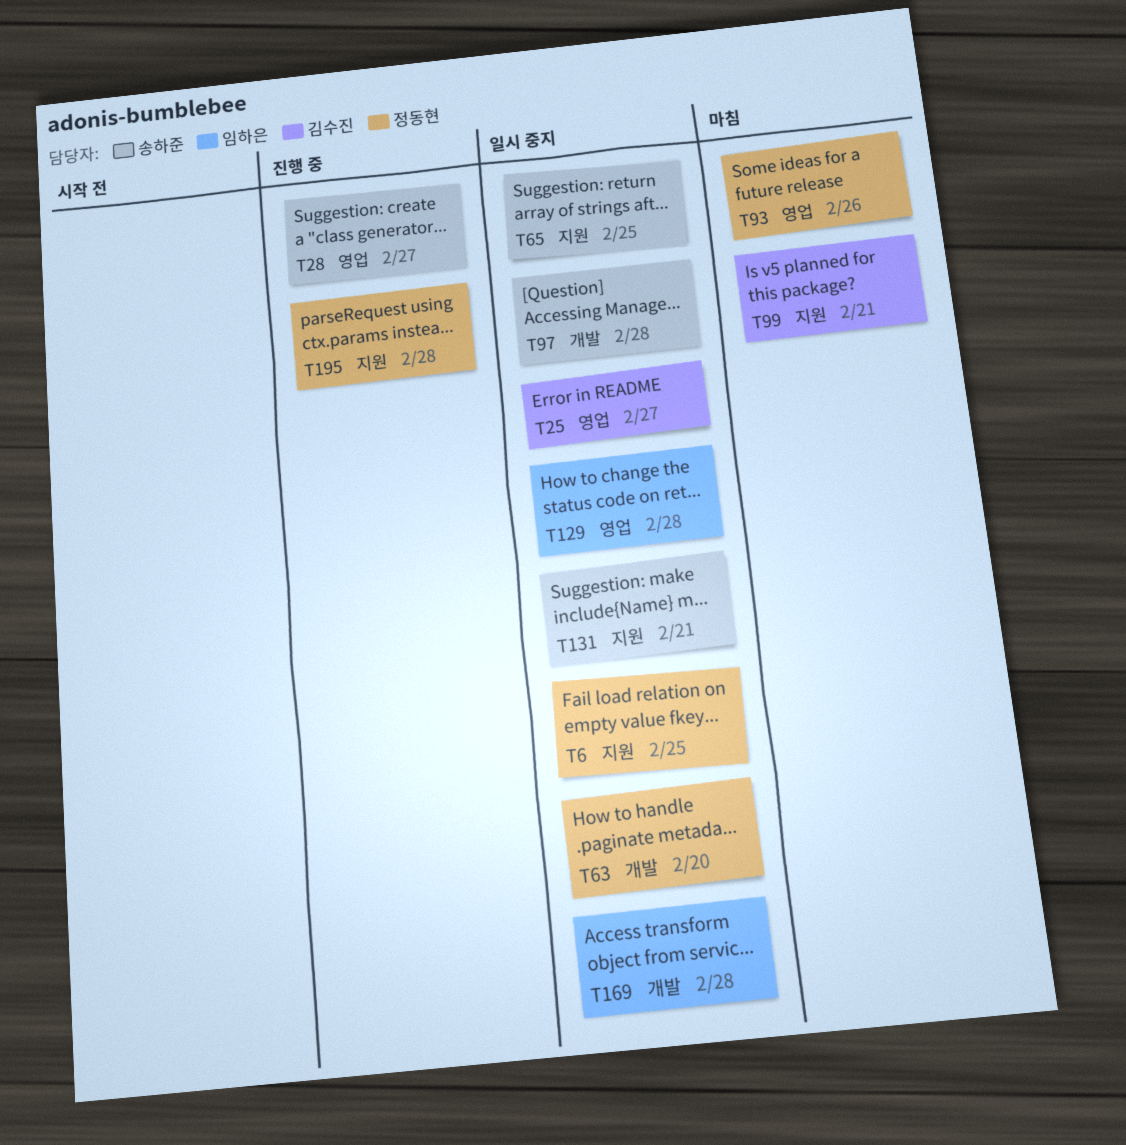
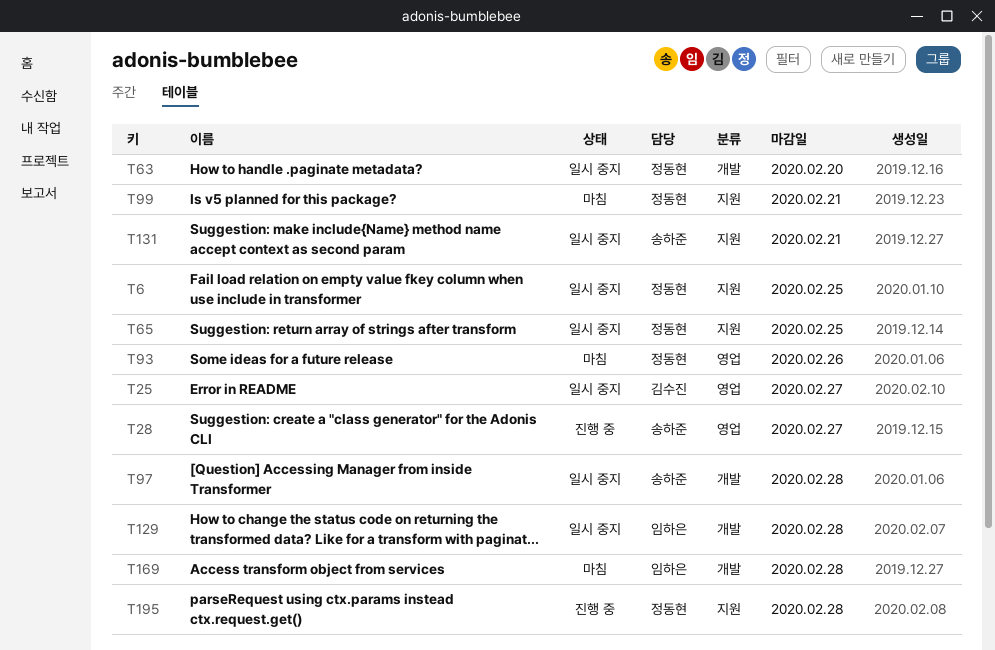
T65, owner: 송하준 -> 정동현
T99, owner: 김수진 -> 정동현
T129, label: 영업 -> 개발
T169, status: 일시 중지 -> 마침

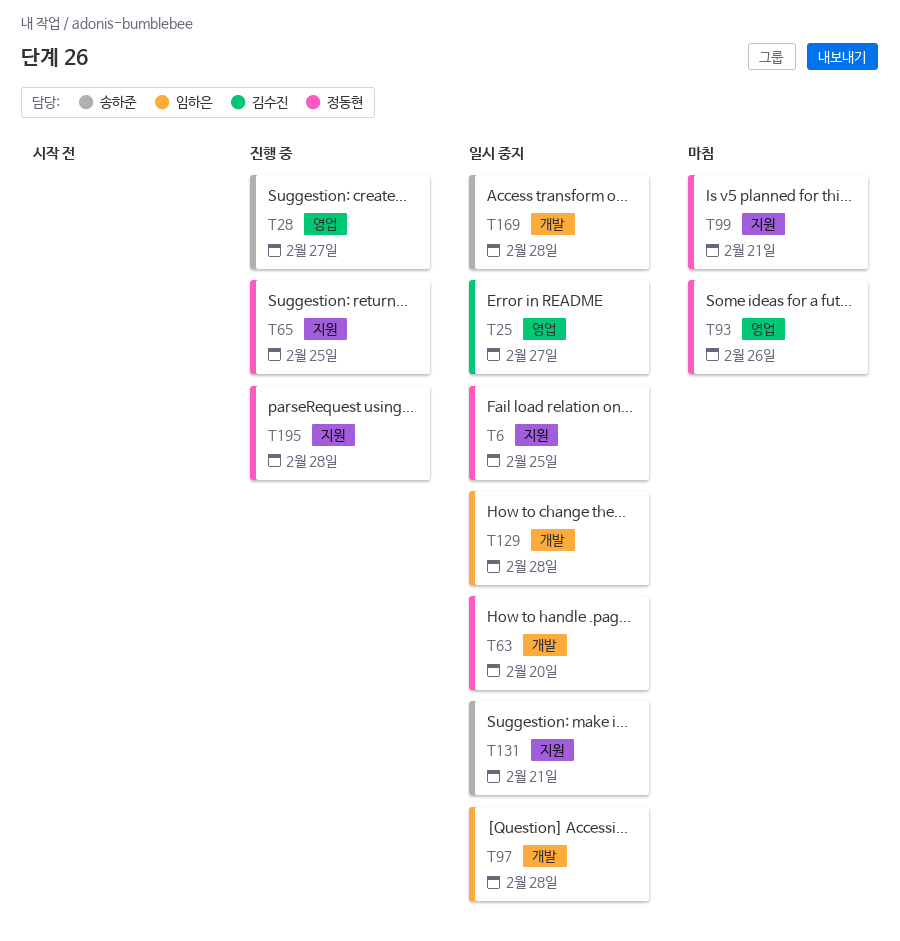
T65, status: 일시 중지 -> 진행 중
T97, owner: 송하준 -> 임하은
T169, status: 마침 -> 일시 중지
T169, owner: 임하은 -> 송하준

